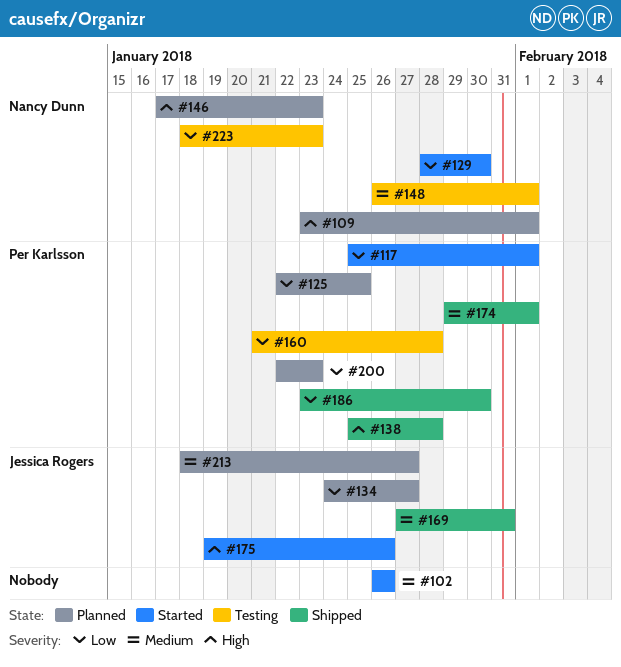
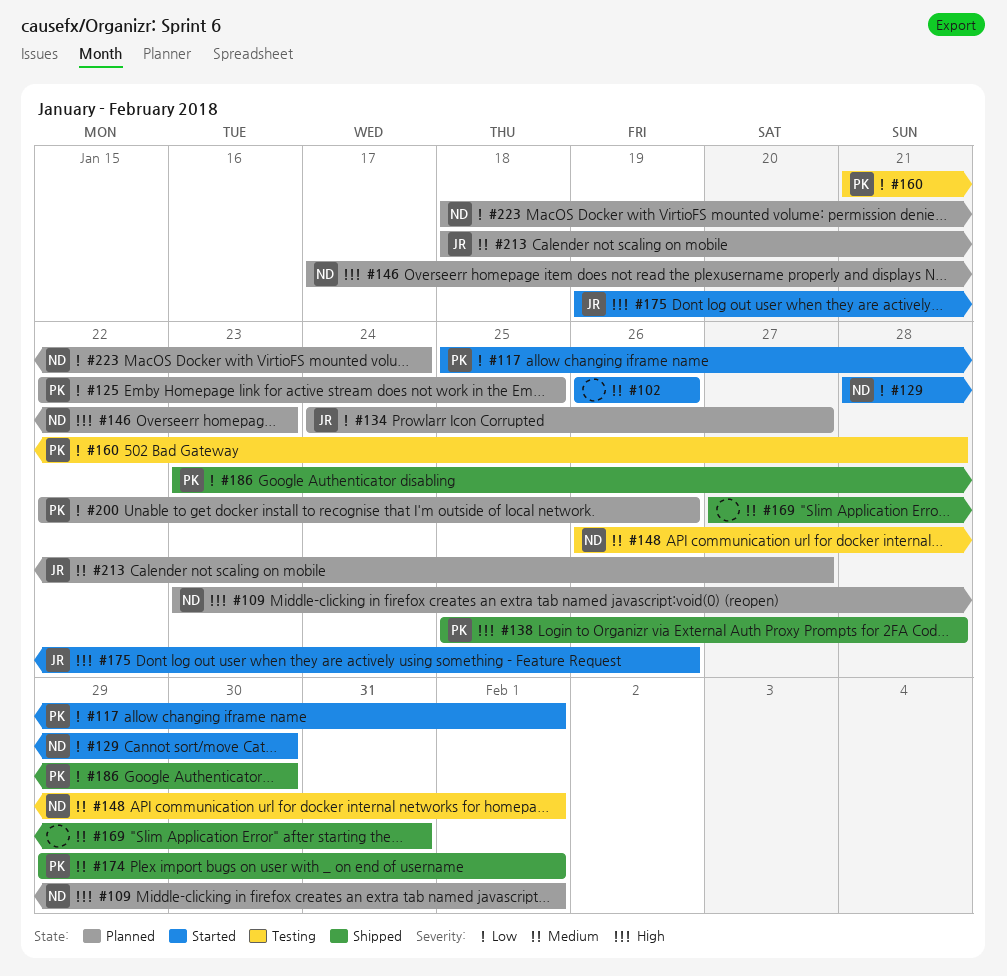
#169, owner: Jessica Rogers -> none
#200, due: Jan 23 -> Jan 26
#223, status: Testing -> Planned
#223, due: Jan 23 -> Jan 24

